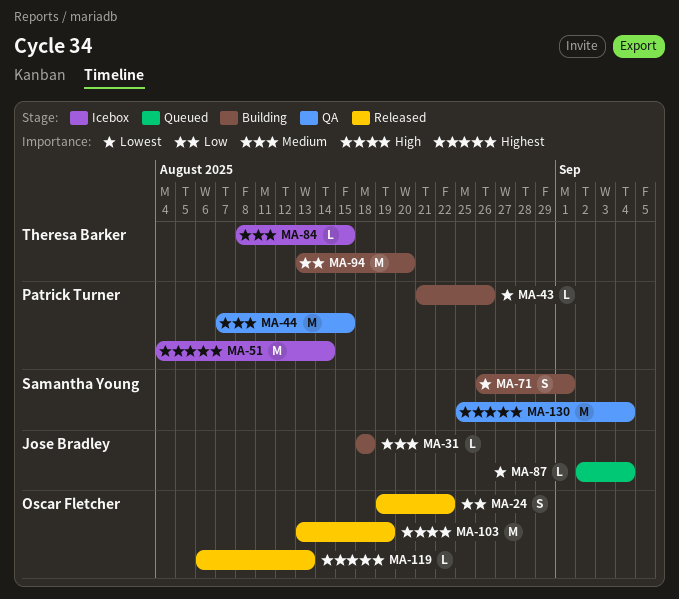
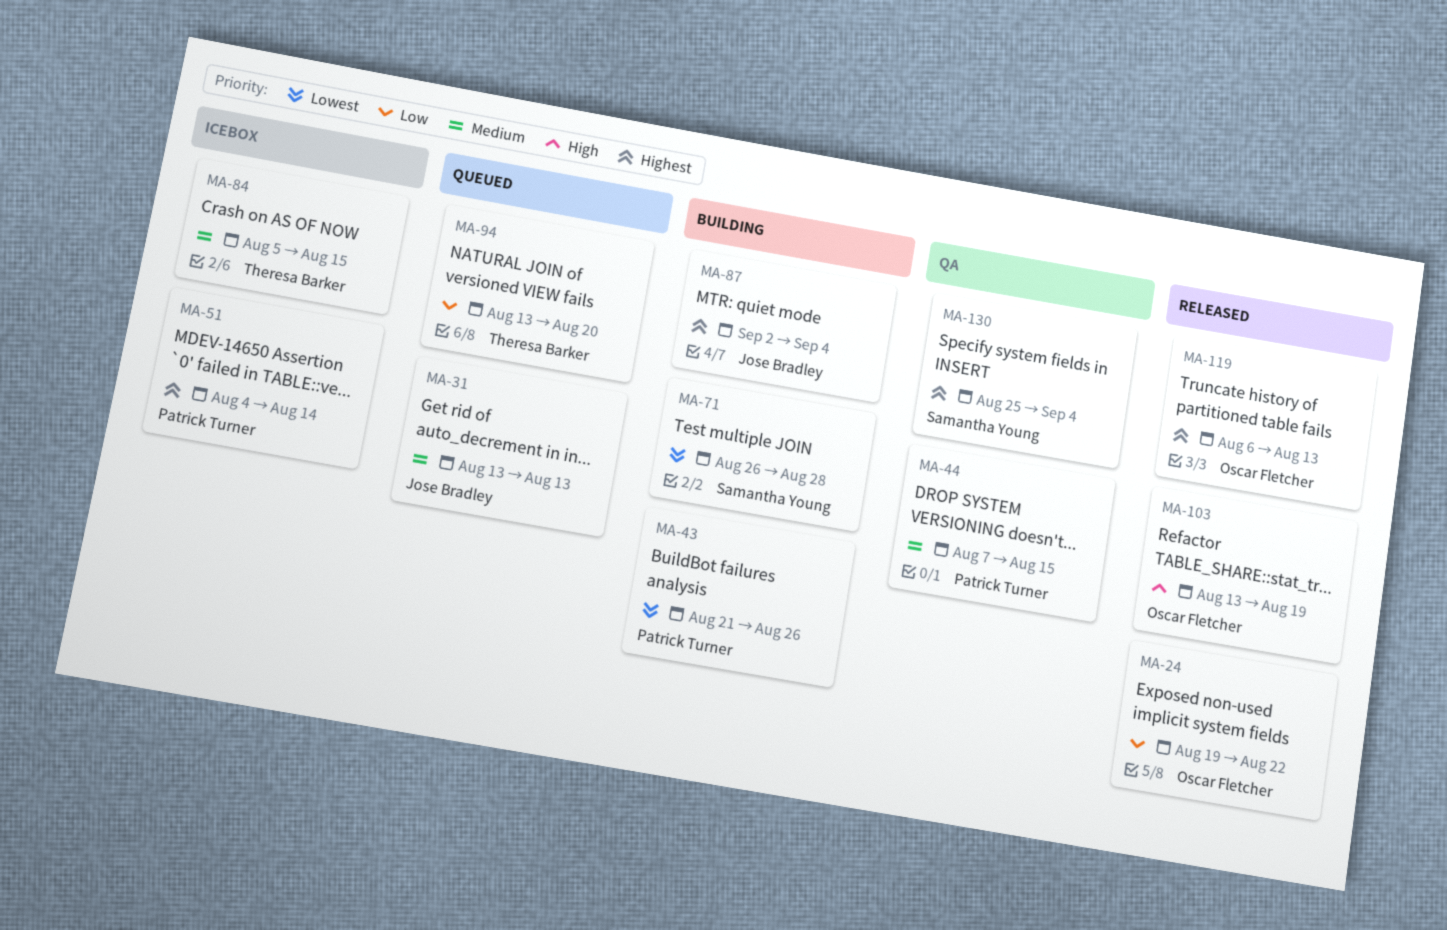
MA-31, status: Building -> Queued
MA-31, start: Aug 18 -> Aug 13
MA-31, due: Aug 18 -> Aug 13
MA-71, due: Sep 1 -> Aug 28
MA-84, start: Aug 8 -> Aug 5
MA-87, status: Queued -> Building
MA-87, priority: Lowest -> Highest
MA-94, status: Building -> Queued

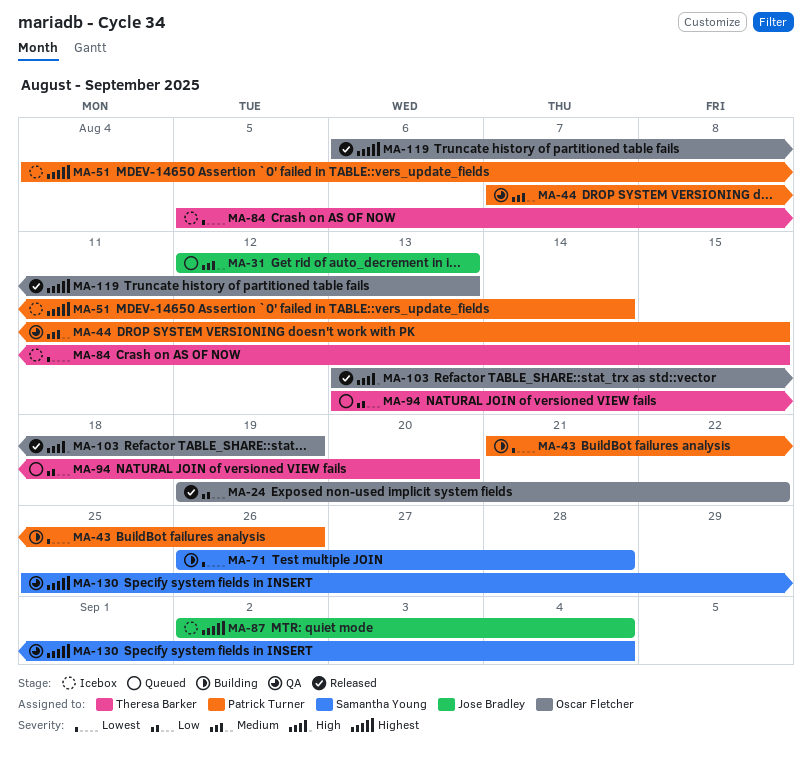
MA-31, start: Aug 13 -> Aug 12
MA-84, priority: Medium -> Lowest
MA-87, status: Building -> Icebox

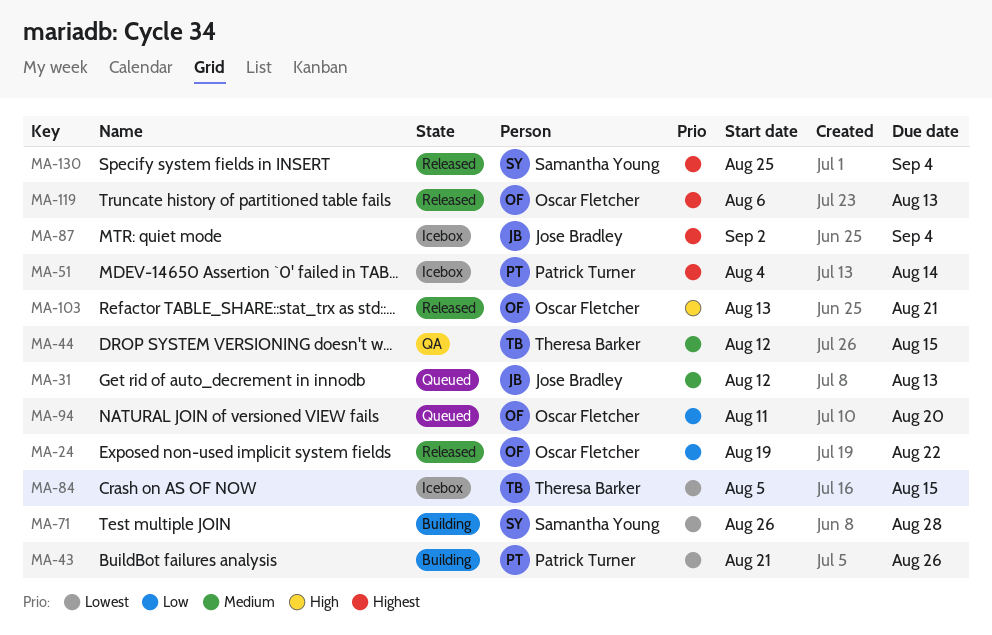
MA-44, owner: Patrick Turner -> Theresa Barker
MA-44, start: Aug 7 -> Aug 12
MA-94, owner: Theresa Barker -> Oscar Fletcher
MA-94, start: Aug 13 -> Aug 11
MA-103, due: Aug 19 -> Aug 21
MA-130, status: QA -> Released

